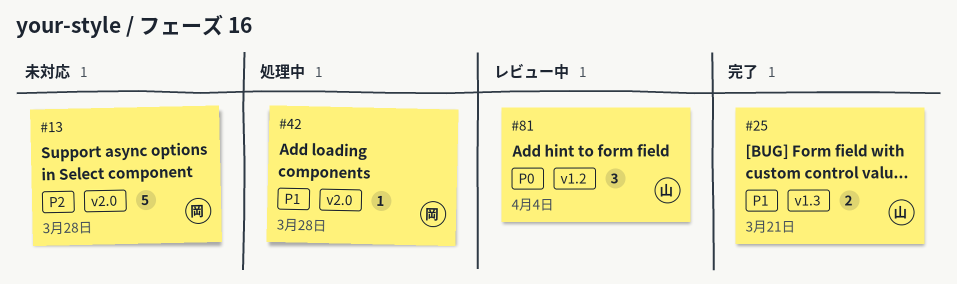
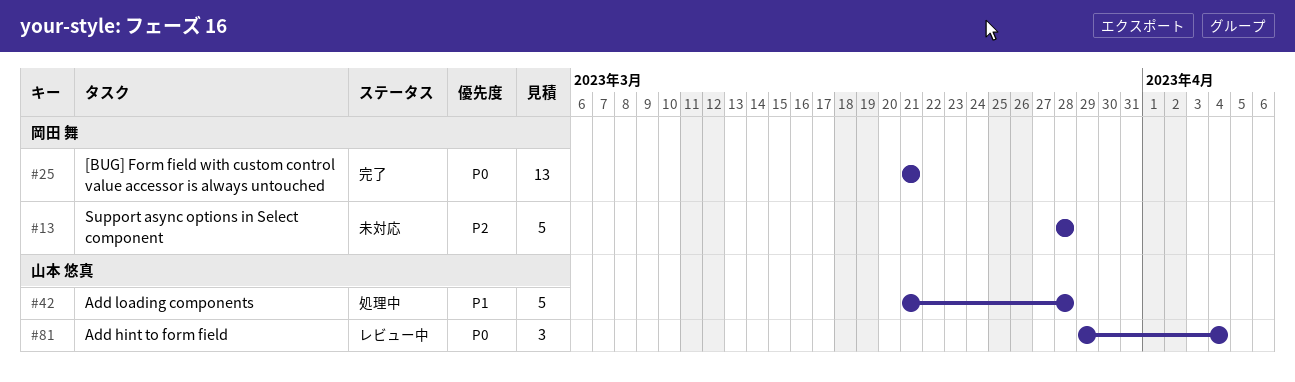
#25, owner: 山本 悠真 -> 岡田 舞
#25, priority: P1 -> P0
#25, estimate: 2 -> 13
#42, owner: 岡田 舞 -> 山本 悠真
#42, estimate: 1 -> 5

